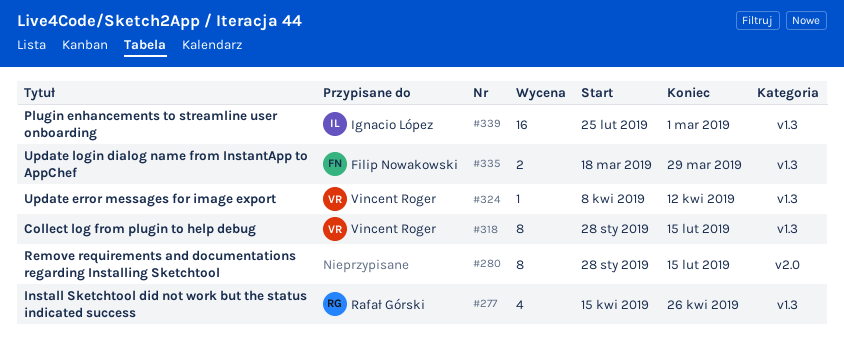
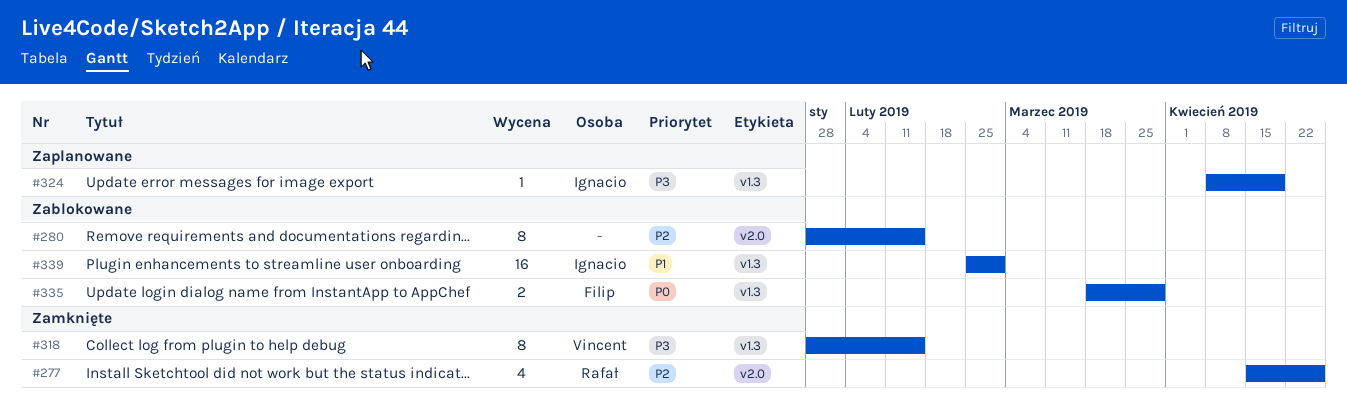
#277, label: v1.3 -> v2.0
#324, owner: Vincent Roger -> Ignacio López
#324, due: Apr 12 -> Apr 19

